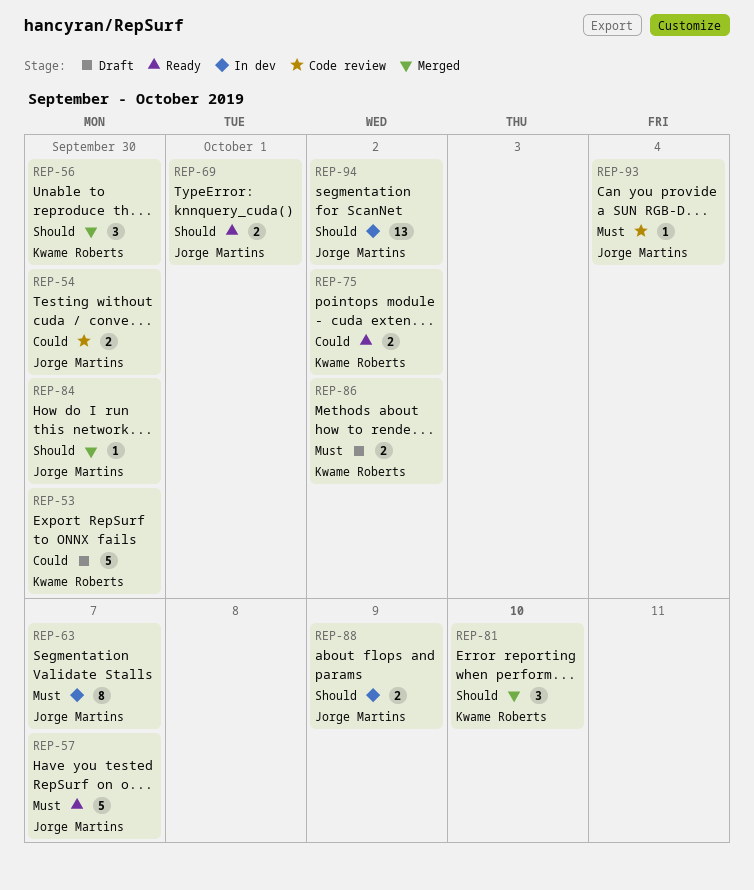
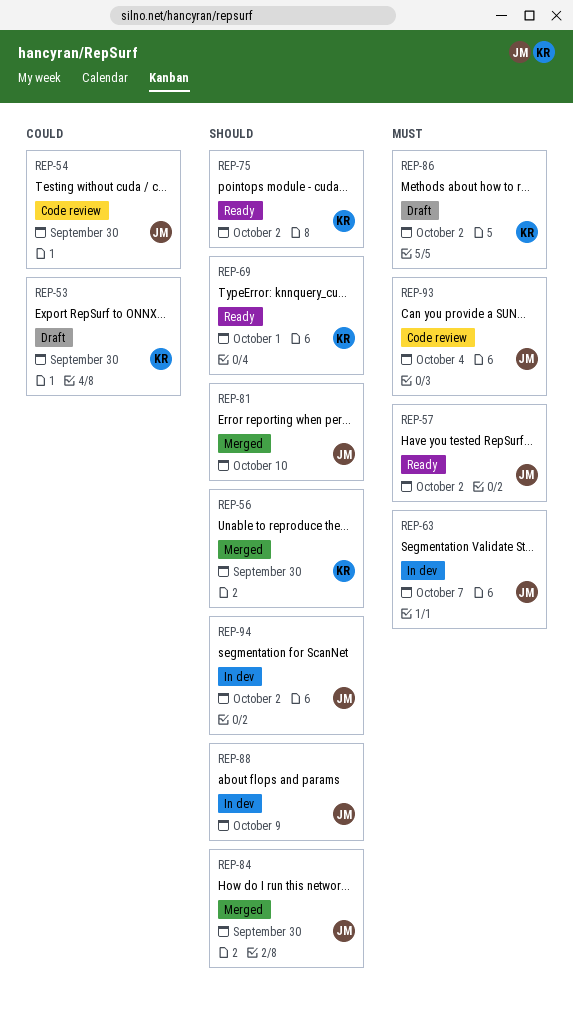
REP-57, due: Oct 7 -> Oct 2
REP-69, owner: Jorge Martins -> Kwame Roberts
REP-75, priority: Could -> Should
REP-81, owner: Kwame Roberts -> Jorge Martins

